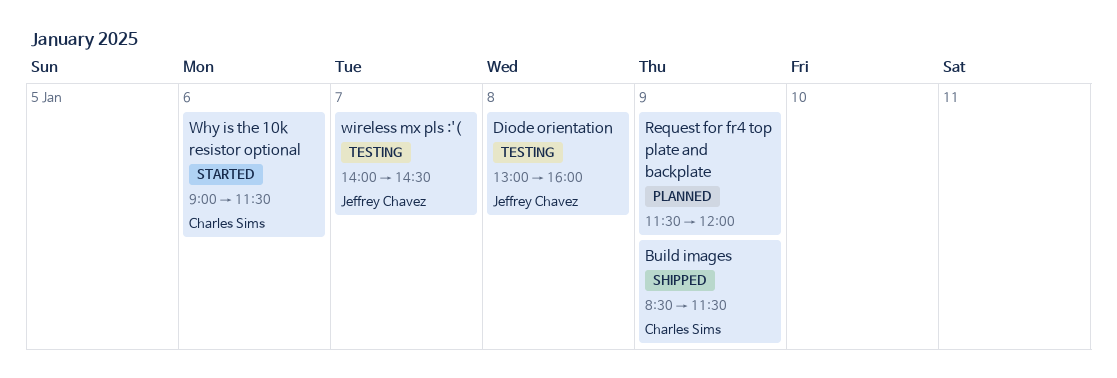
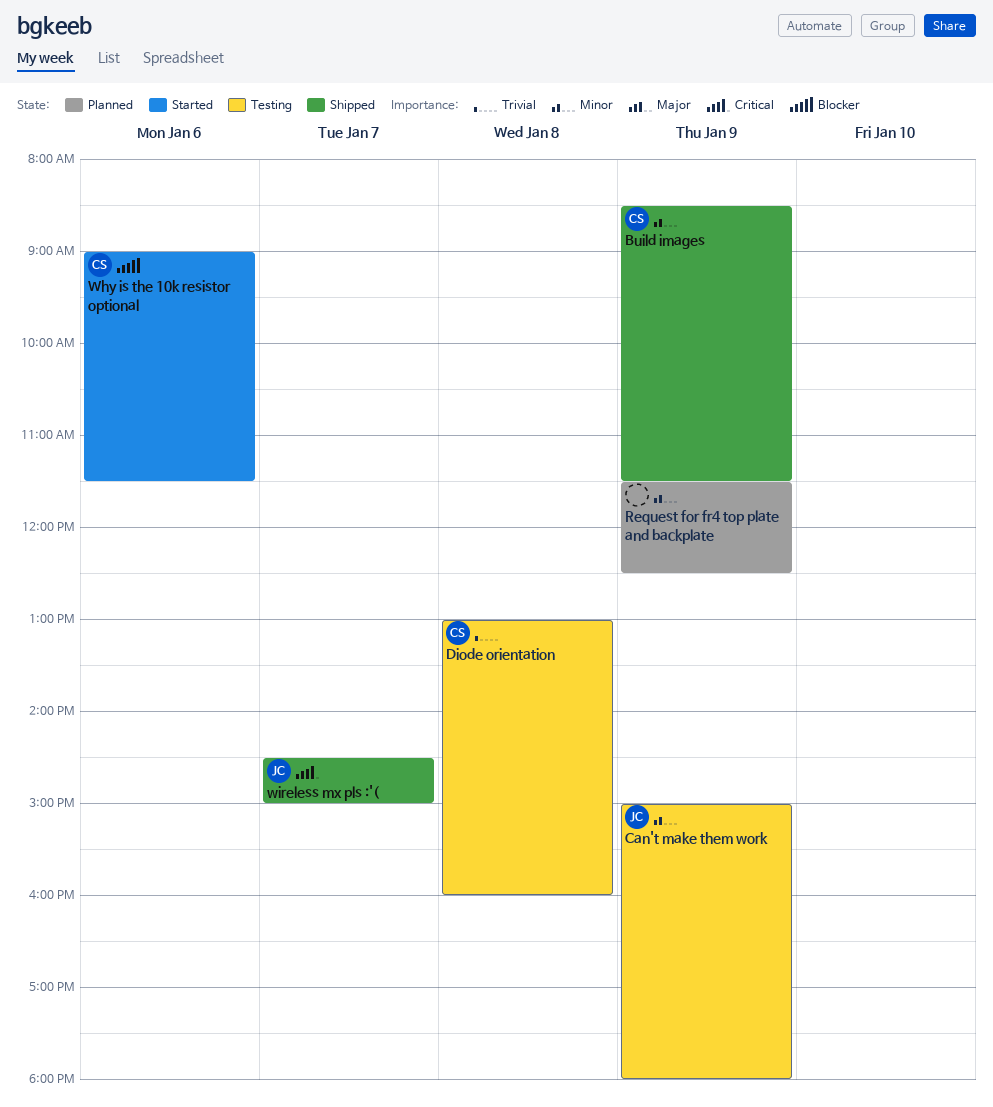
Can't make them work: none -> present
Diode orientation, owner: Jeffrey Chavez -> Charles Sims
Request for fr4 top plate and backplate, ends: 12:00 -> 12:30
wireless mx pls :'(, status: Testing -> Shipped
wireless mx pls :'(, begins: 14:00 -> 14:30
wireless mx pls :'(, ends: 14:30 -> 15:00

